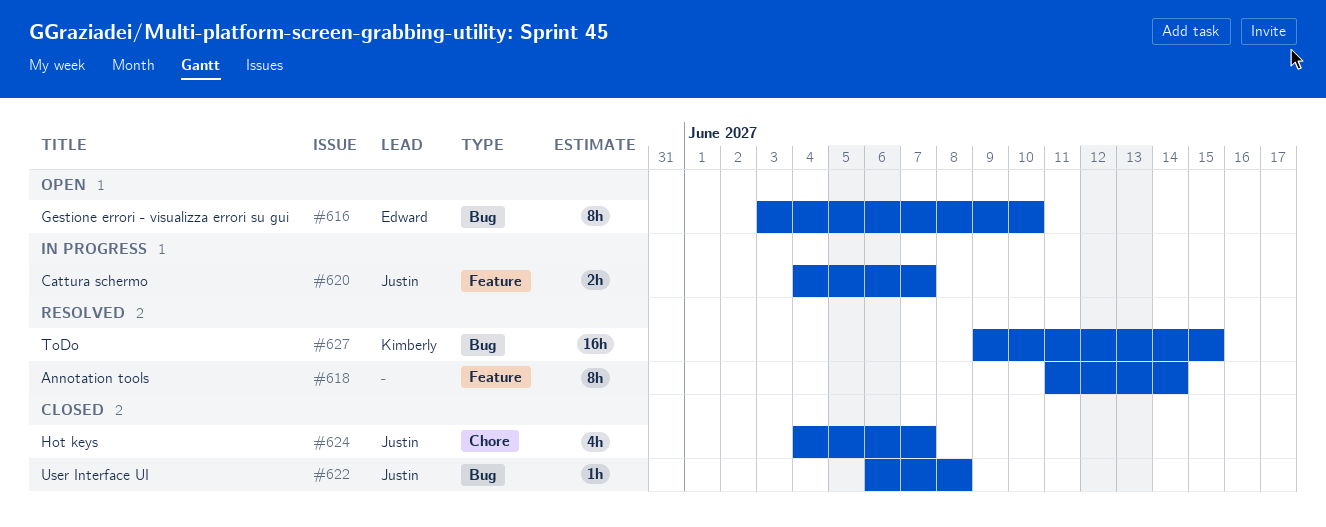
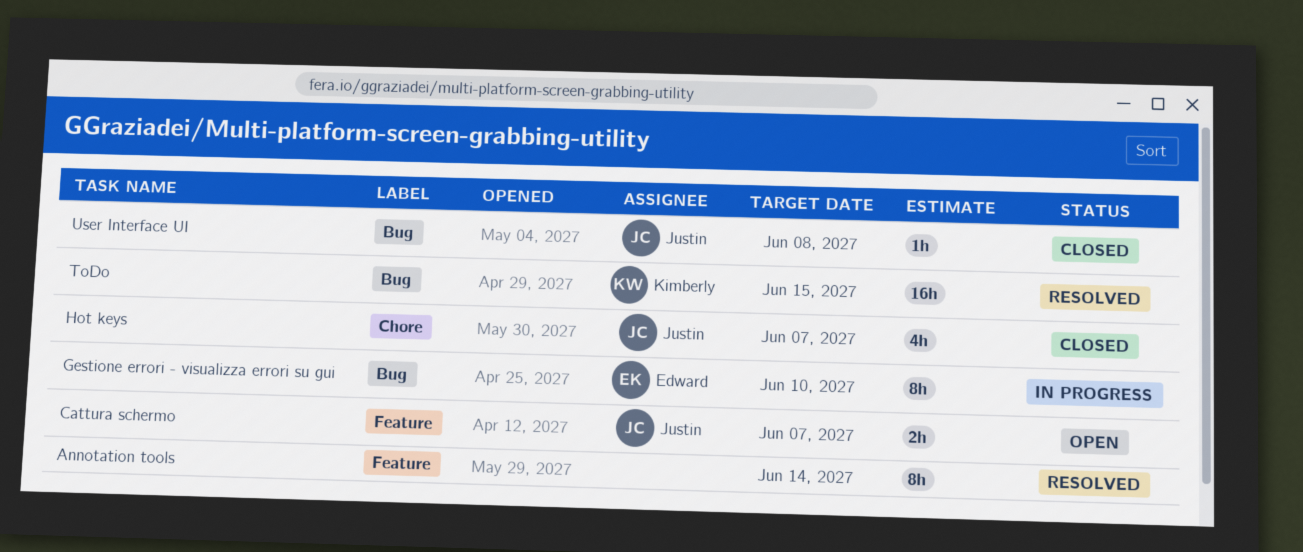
Cattura schermo, status: In progress -> Open
Gestione errori - visualizza errori su gui, status: Open -> In progress

